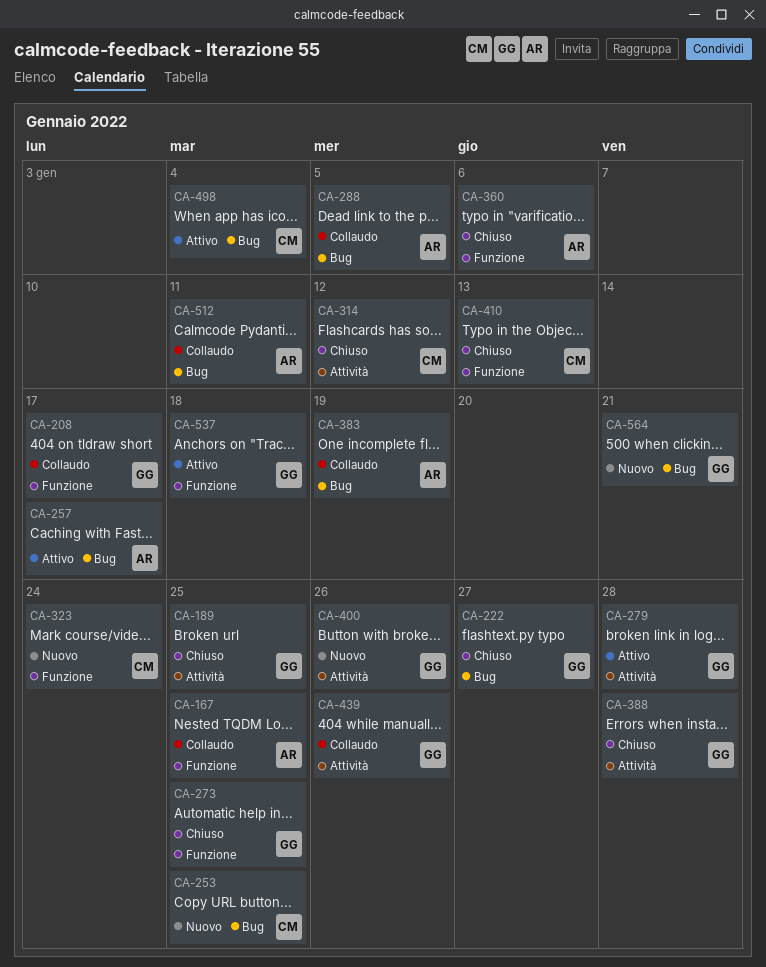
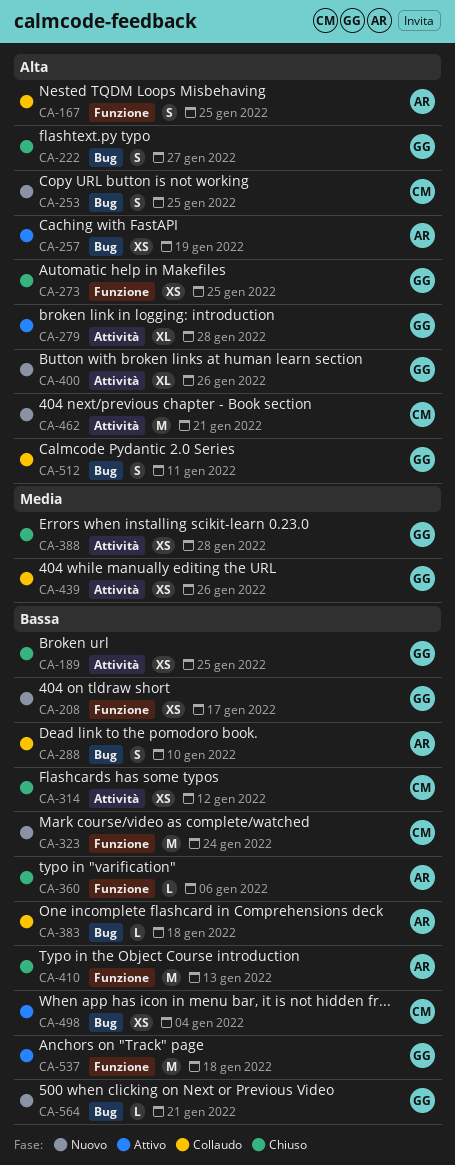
CA-208, status: Collaudo -> Nuovo
CA-257, due: Jan 17 -> Jan 19
CA-288, due: Jan 5 -> Jan 10
CA-383, due: Jan 19 -> Jan 18
CA-410, owner: CM -> AR
CA-462: none -> present
CA-512, owner: AR -> GG

